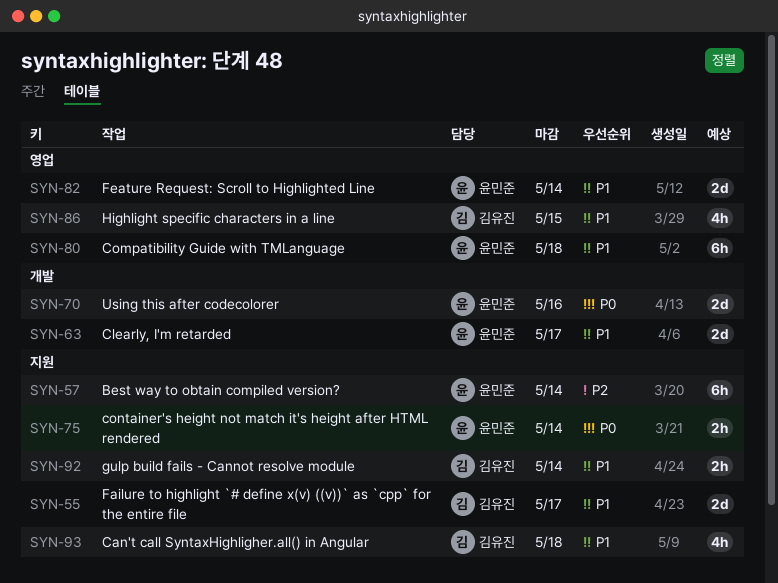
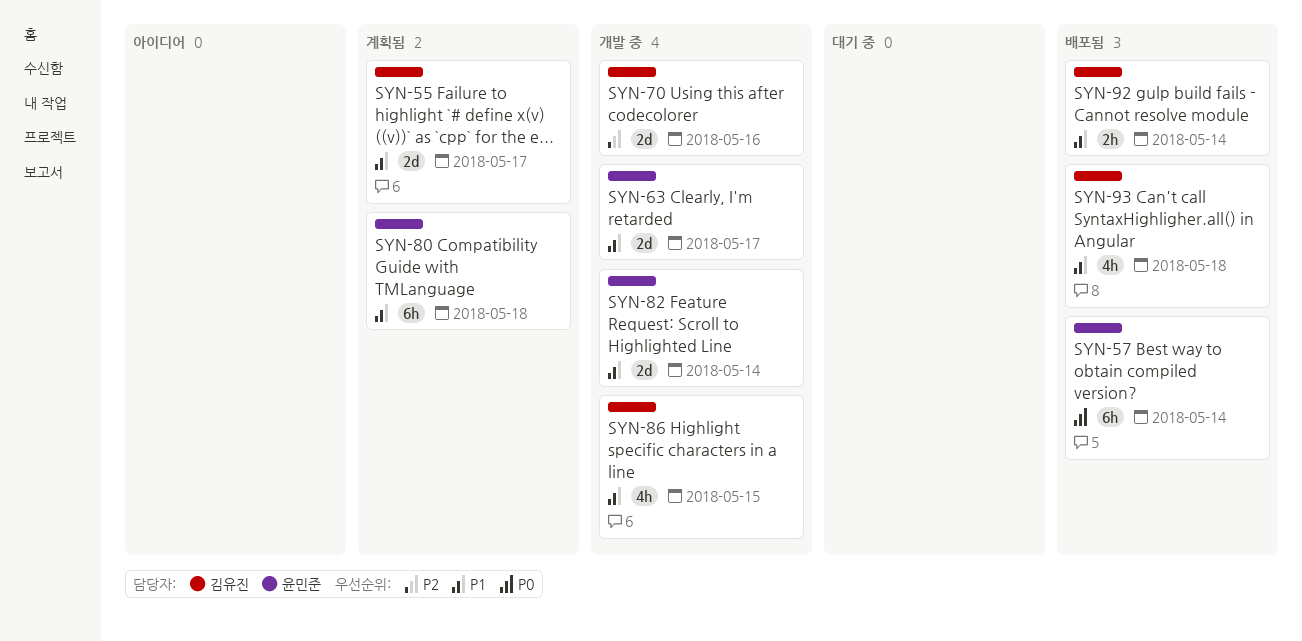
SYN-57, priority: P2 -> P0
SYN-70, owner: 윤민준 -> 김유진
SYN-70, priority: P0 -> P2
SYN-75: present -> none

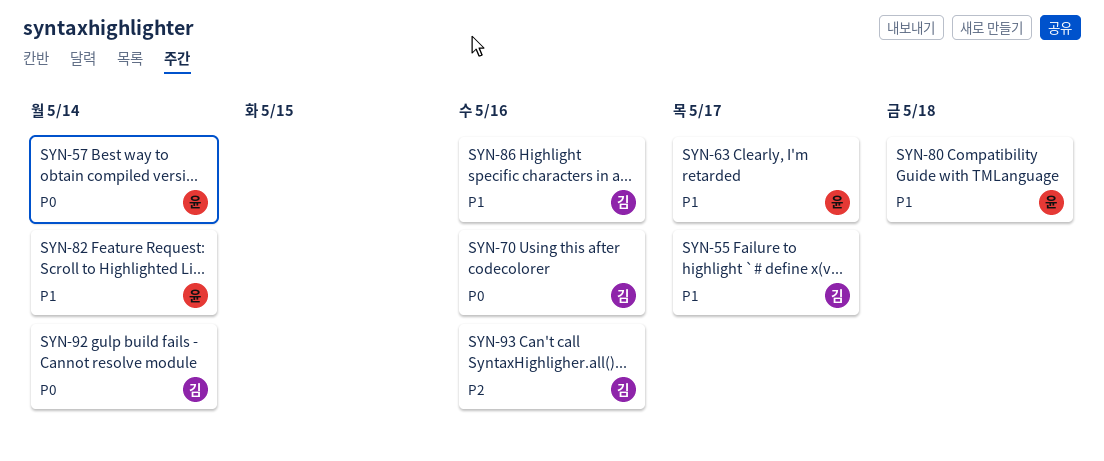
SYN-70, priority: P2 -> P0
SYN-86, due: May 15 -> May 16
SYN-92, priority: P1 -> P0
SYN-93, priority: P1 -> P2
SYN-93, due: May 18 -> May 16

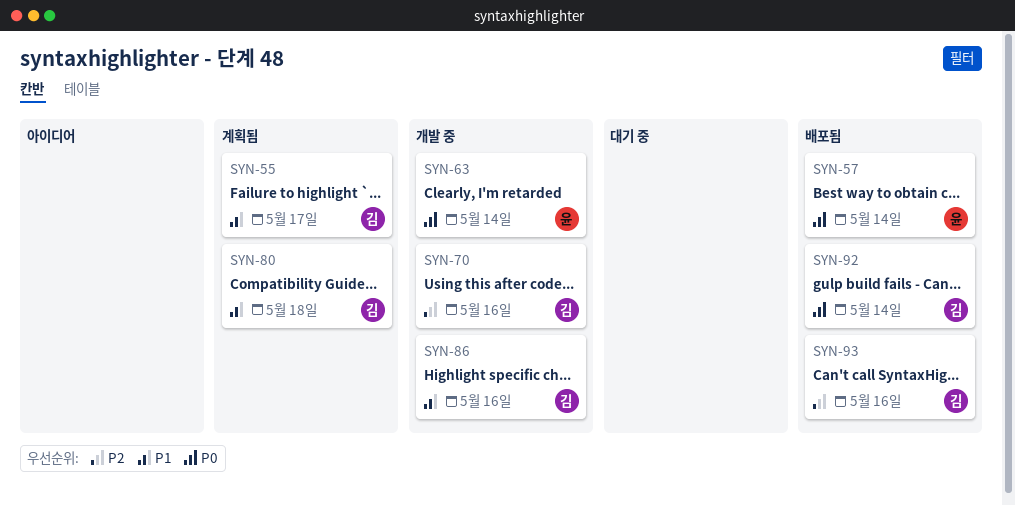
SYN-63, priority: P1 -> P0
SYN-63, due: May 17 -> May 14
SYN-70, priority: P0 -> P2
SYN-80, owner: 윤 -> 김
SYN-82: present -> none

